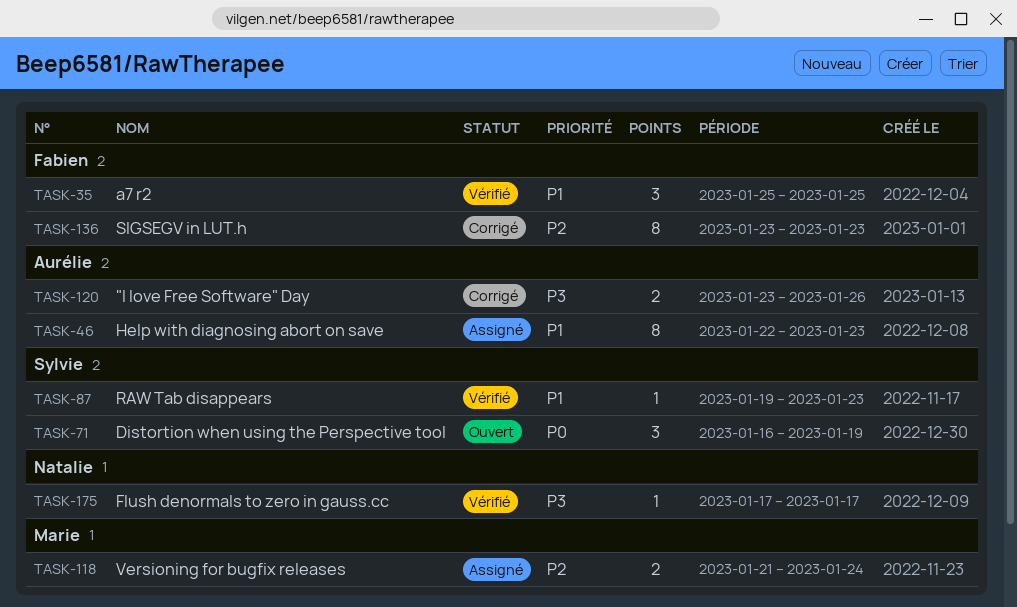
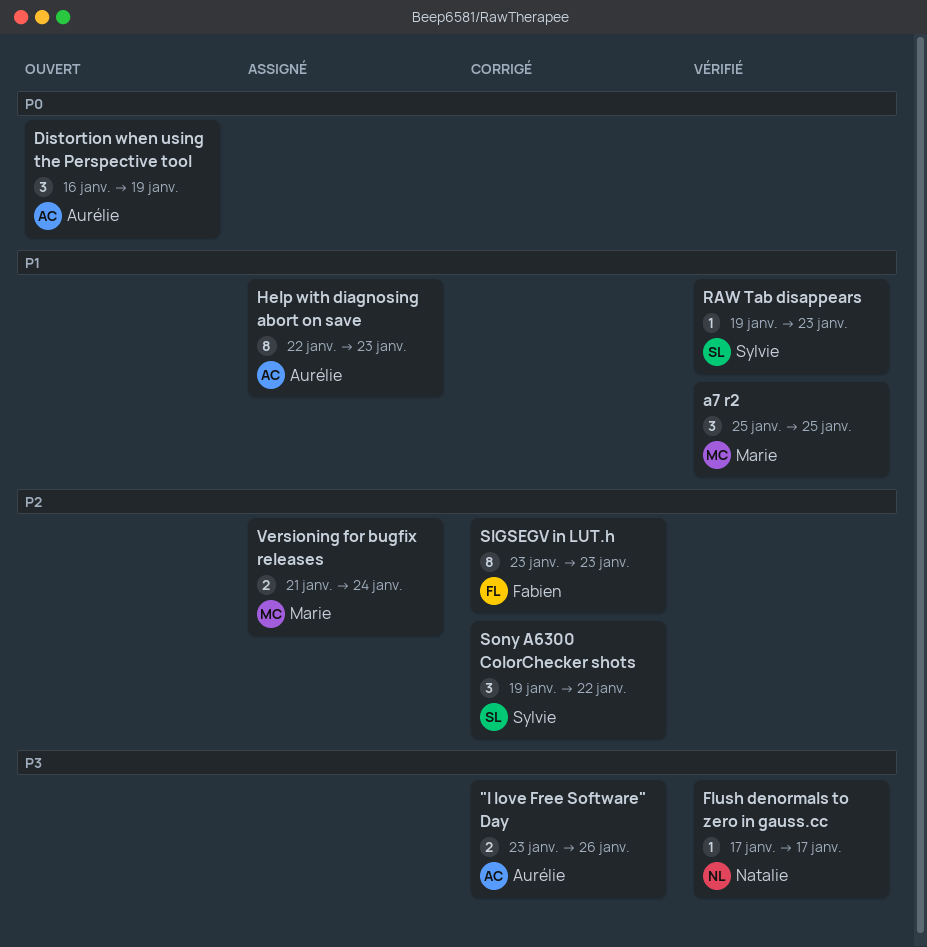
a7 r2, owner: Fabien -> Marie
Distortion when using the Perspective tool, owner: Sylvie -> Aurélie
Sony A6300 ColorChecker shots: none -> present

